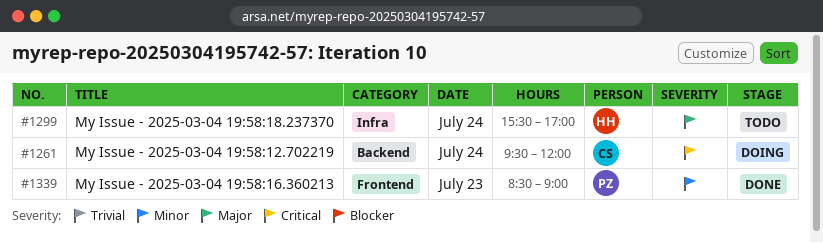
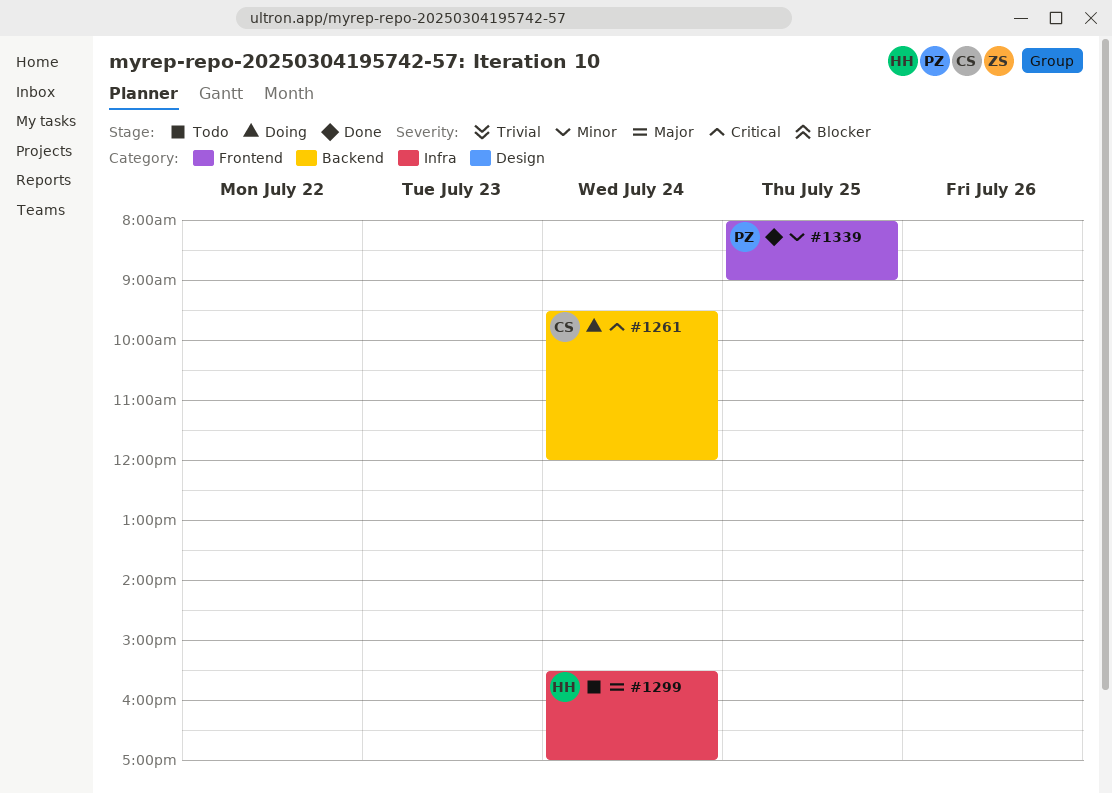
#1339, day: Jul 23 -> Jul 25
#1339, begins: 08:30 -> 08:00

